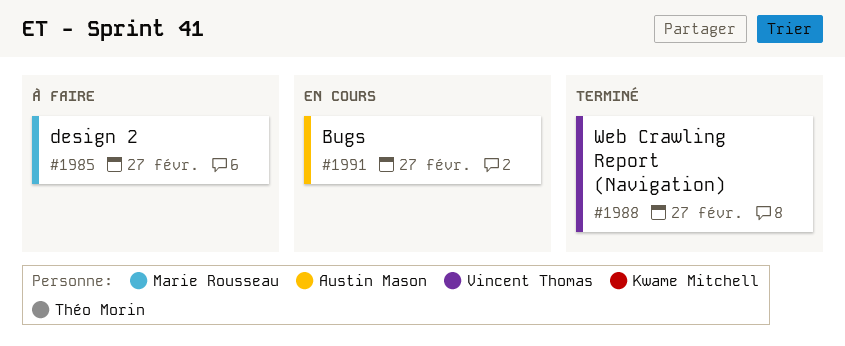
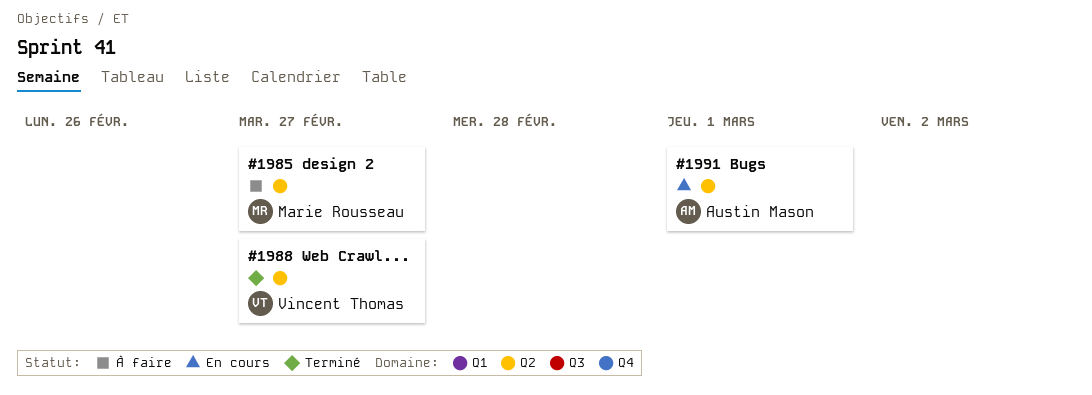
#1991, due: Feb 27 -> Mar 1

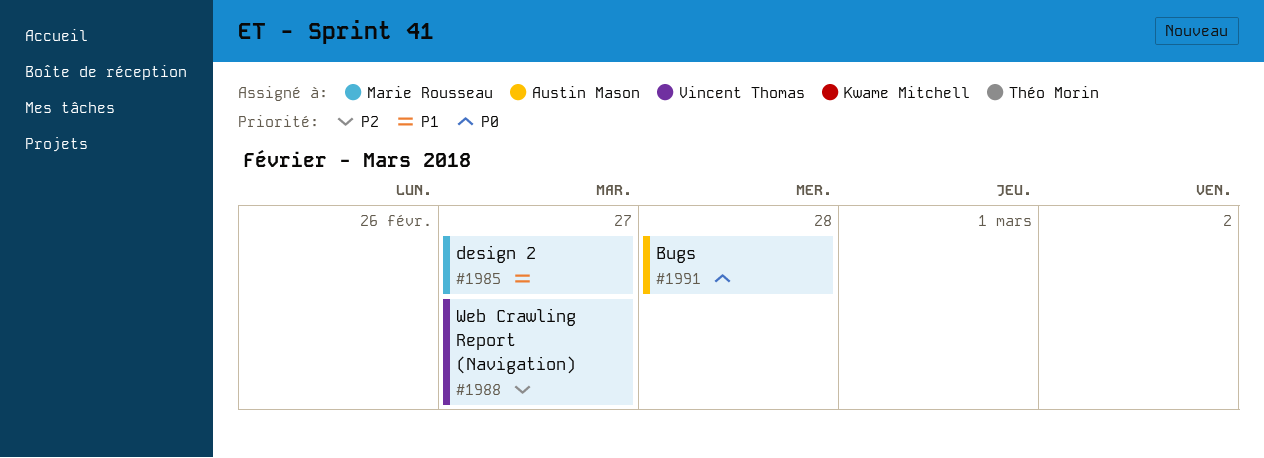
#1991, due: Mar 1 -> Feb 28

